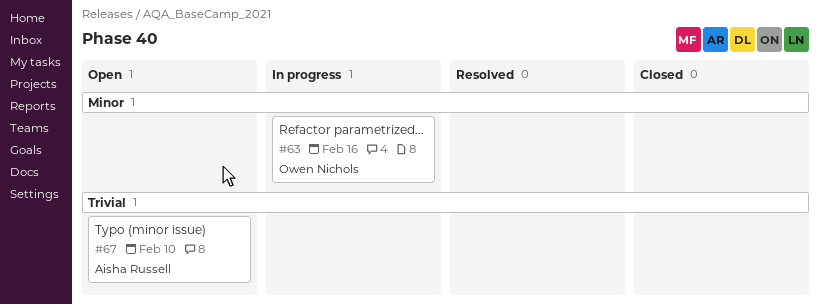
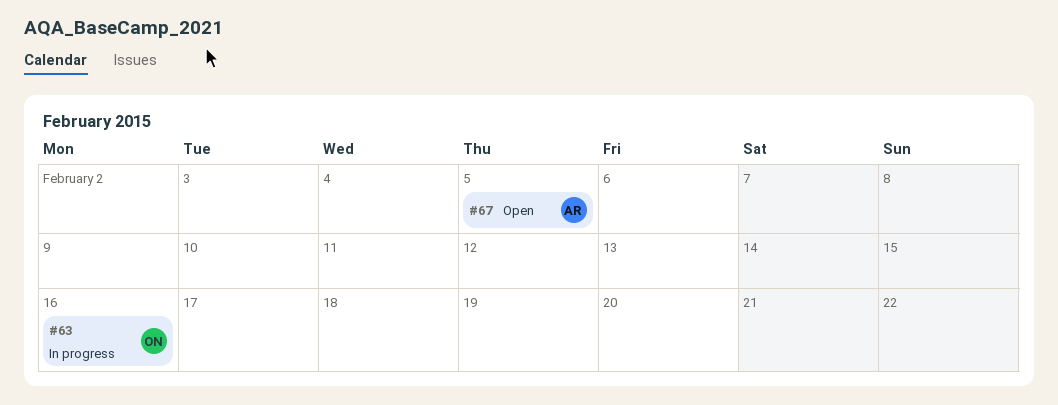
#67, due: Feb 10 -> Feb 5

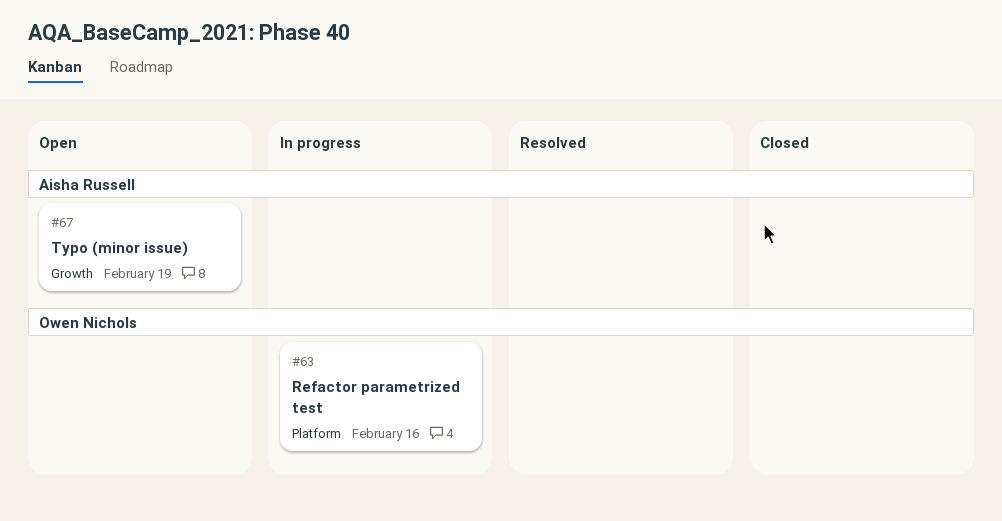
#67, due: Feb 5 -> Feb 19

